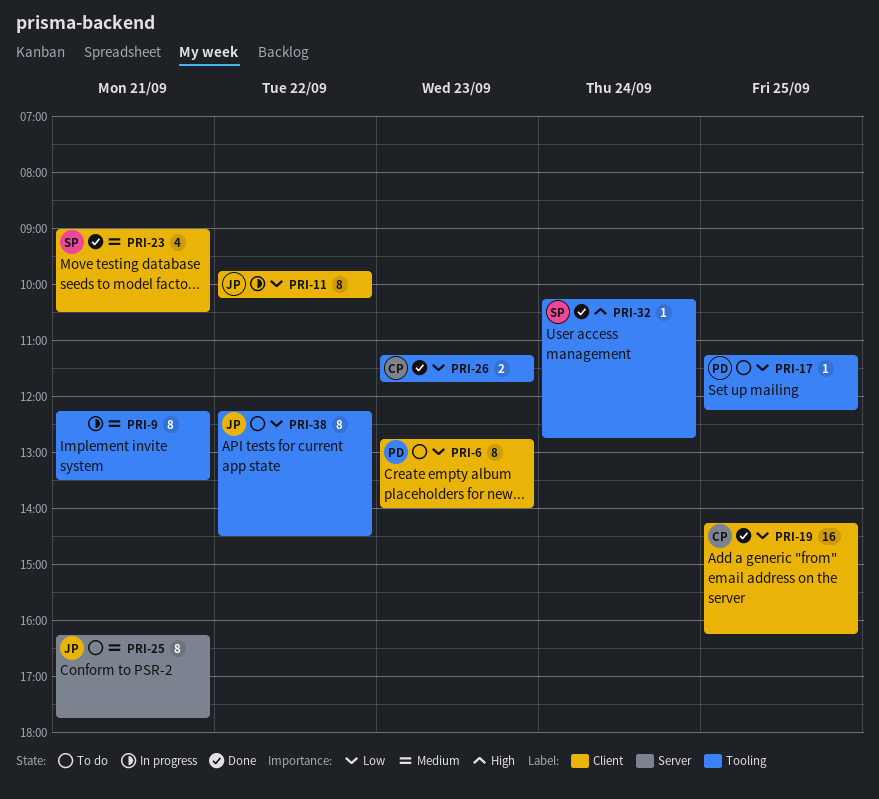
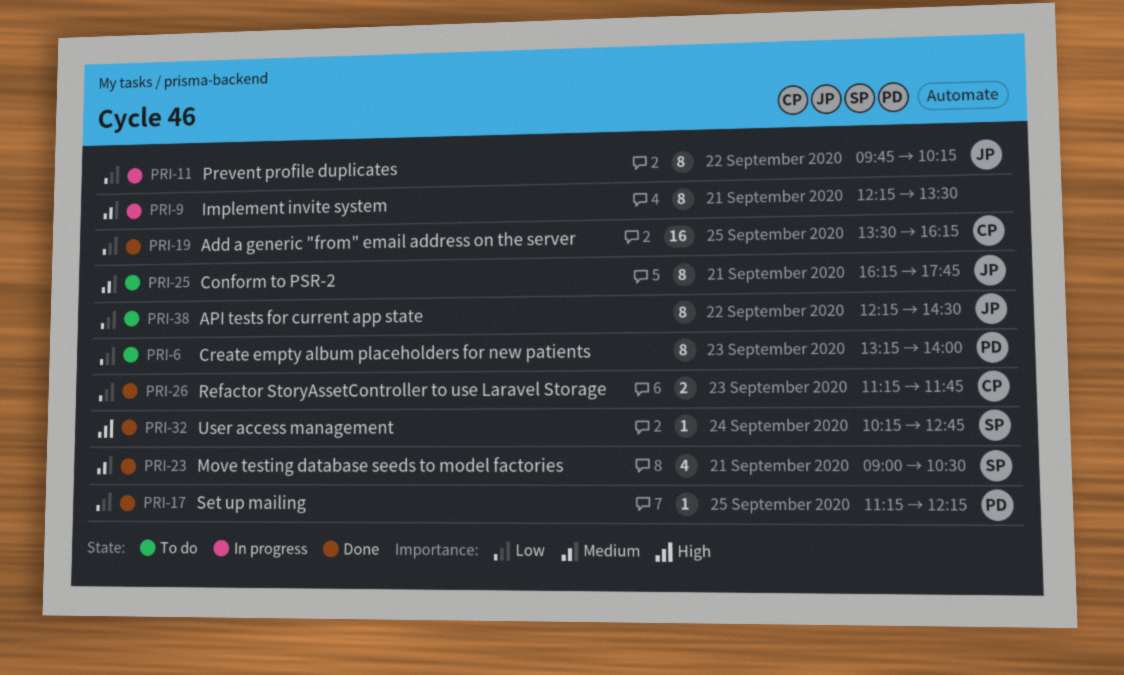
PRI-6, begins: 12:45 -> 13:15
PRI-17, status: To do -> Done
PRI-19, begins: 14:15 -> 13:30

